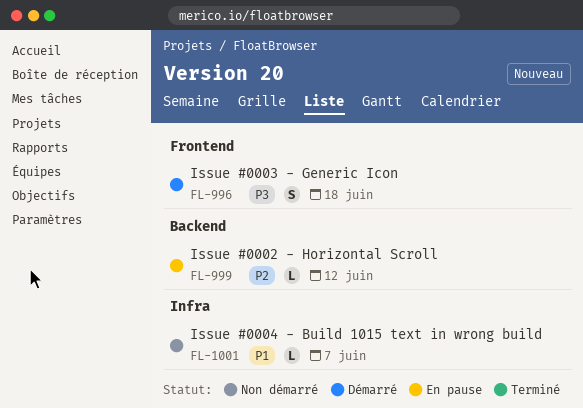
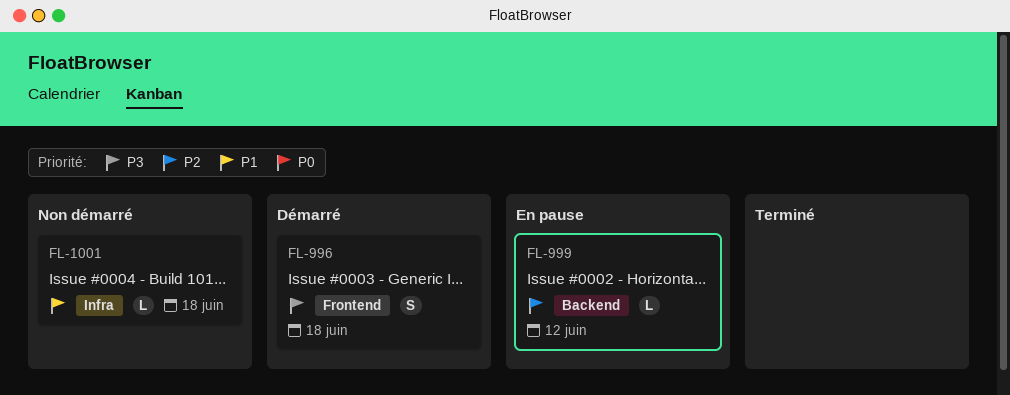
FL-1001, due: Jun 7 -> Jun 18

